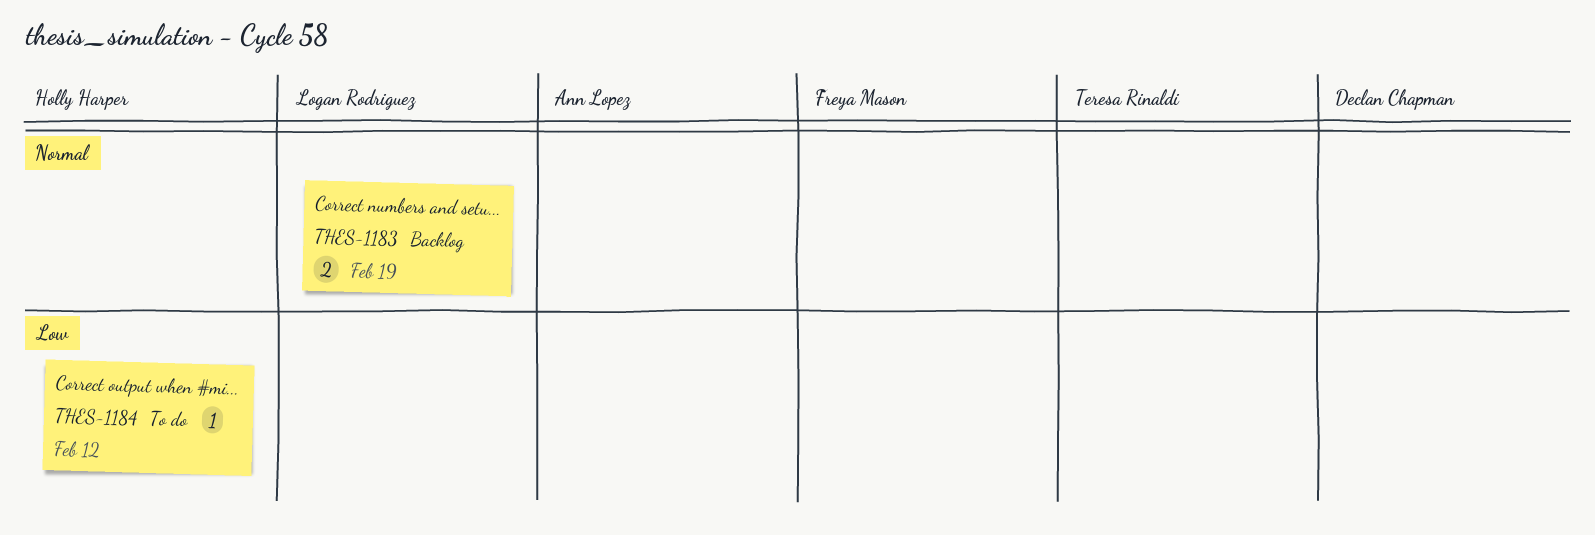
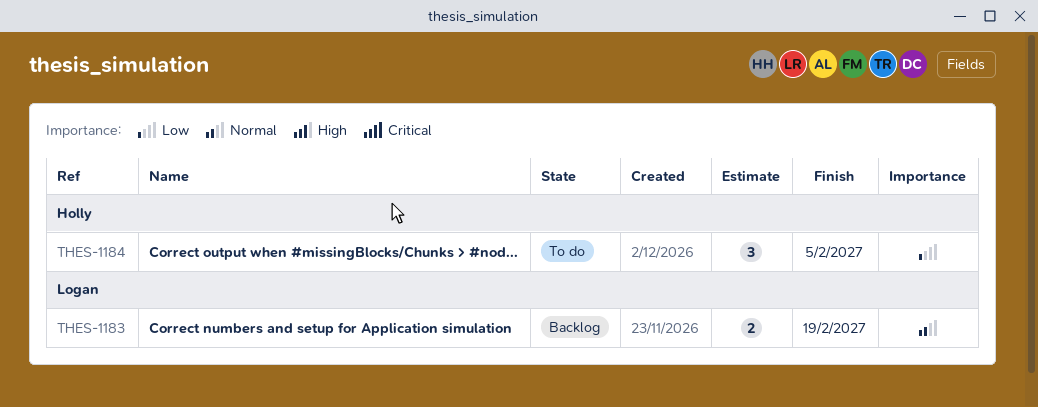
THES-1184, estimate: 1 -> 3
THES-1184, due: Feb 12 -> Feb 5

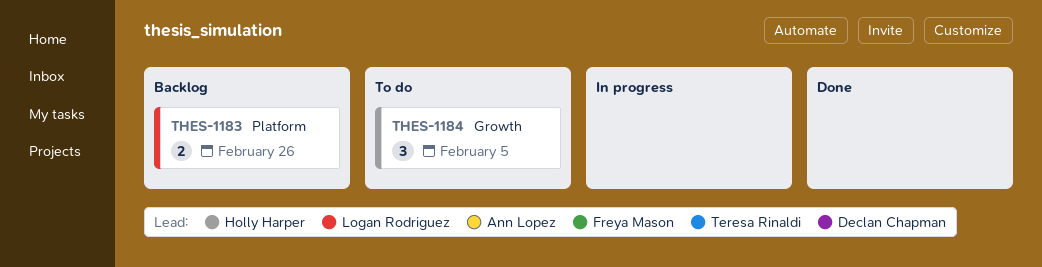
THES-1183, due: Feb 19 -> Feb 26

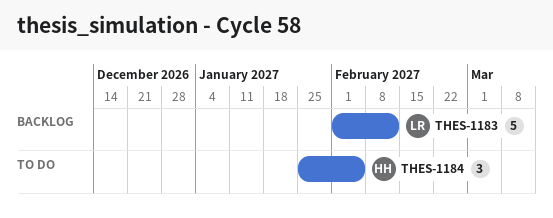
THES-1183, estimate: 2 -> 5
THES-1183, due: Feb 26 -> Feb 12

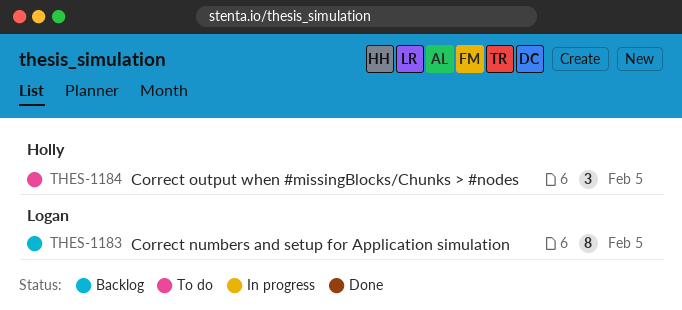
THES-1183, estimate: 5 -> 8
THES-1183, due: Feb 12 -> Feb 5

